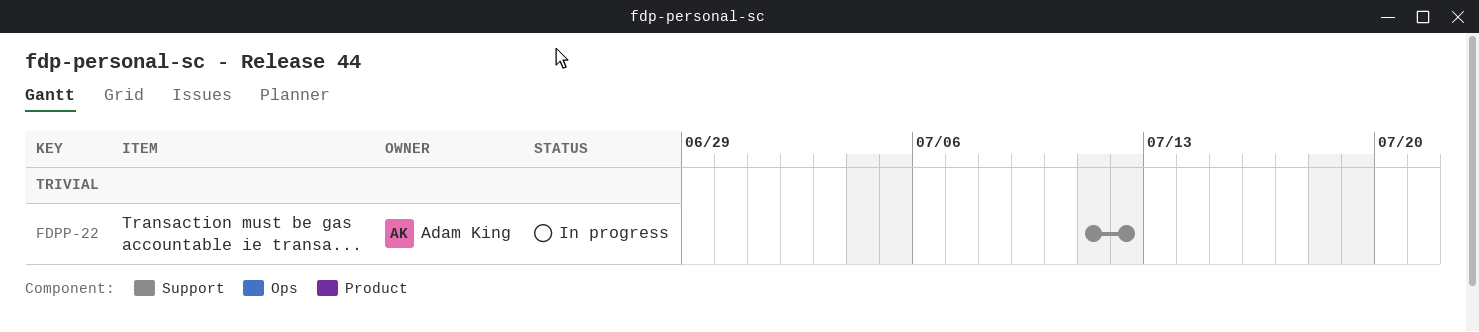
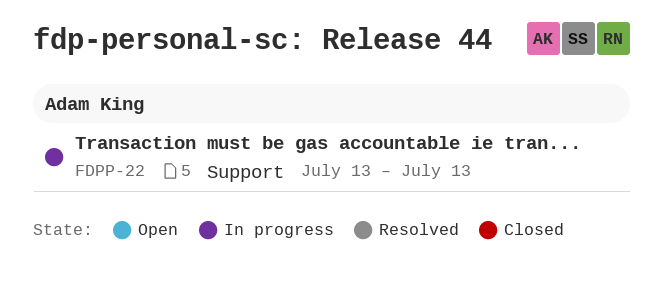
FDPP-22, start: Jul 11 -> Jul 13
FDPP-22, due: Jul 12 -> Jul 13

